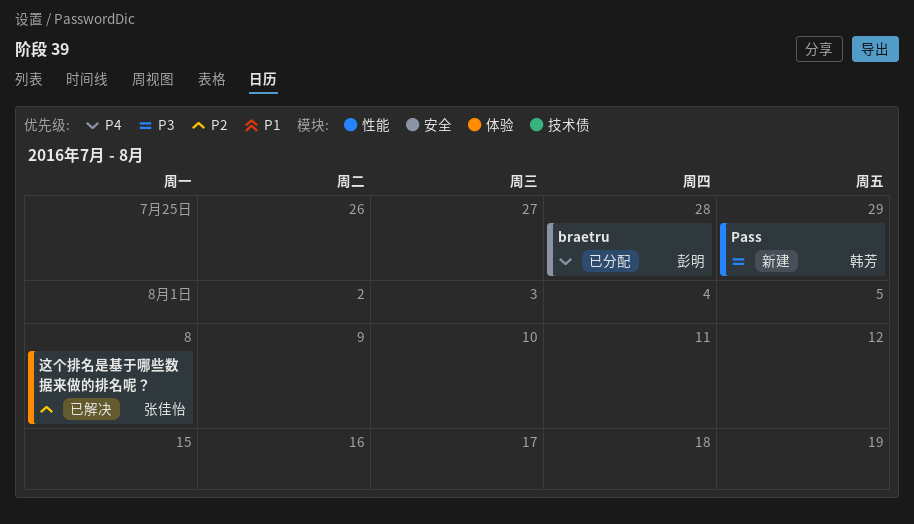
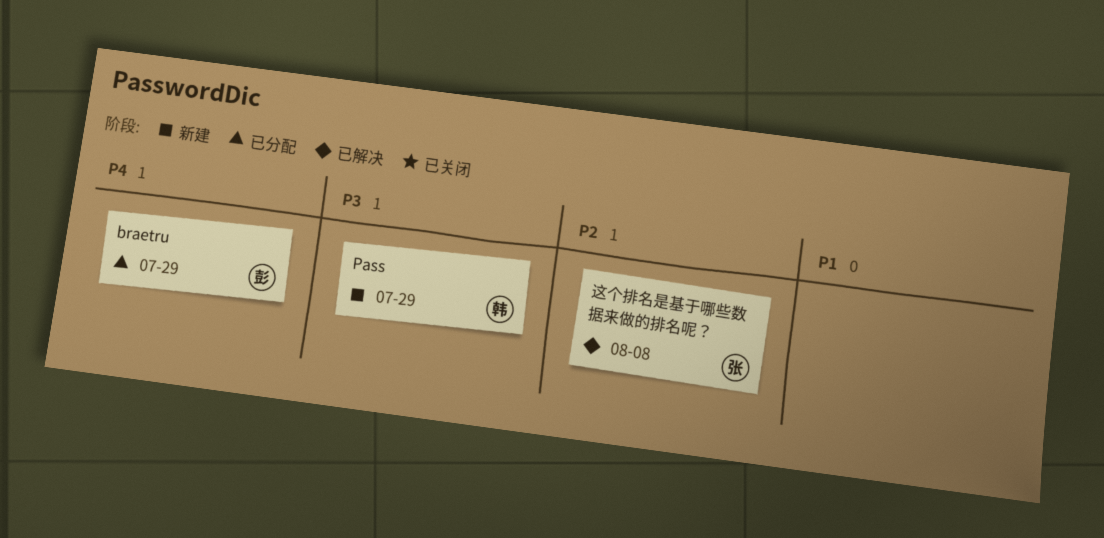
braetru, due: Jul 28 -> Jul 29

